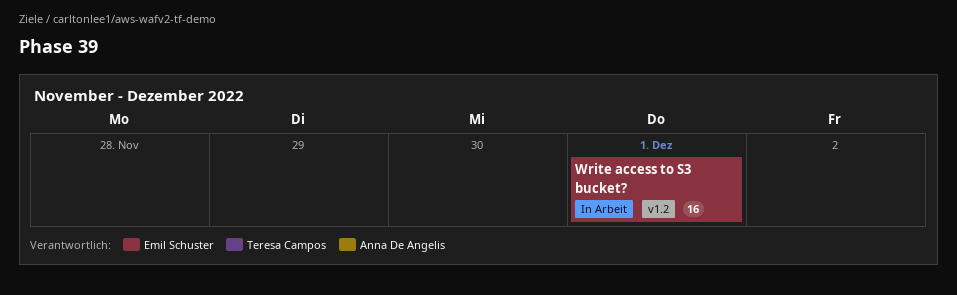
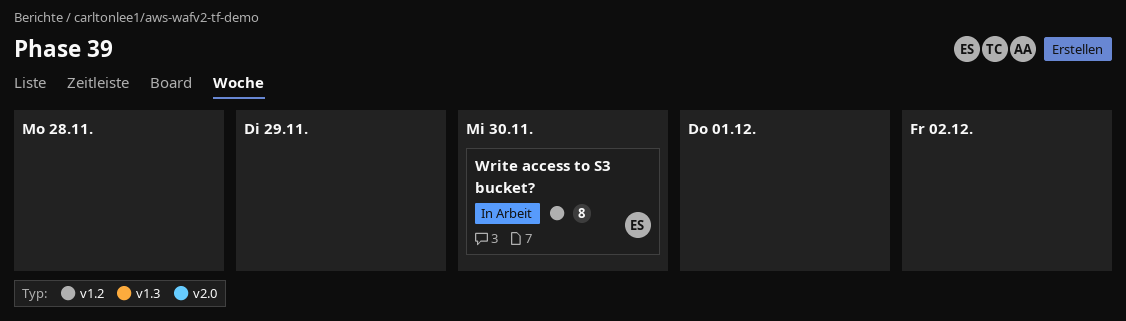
Write access to S3 bucket?, estimate: 16 -> 8
Write access to S3 bucket?, due: Dec 1 -> Nov 30

